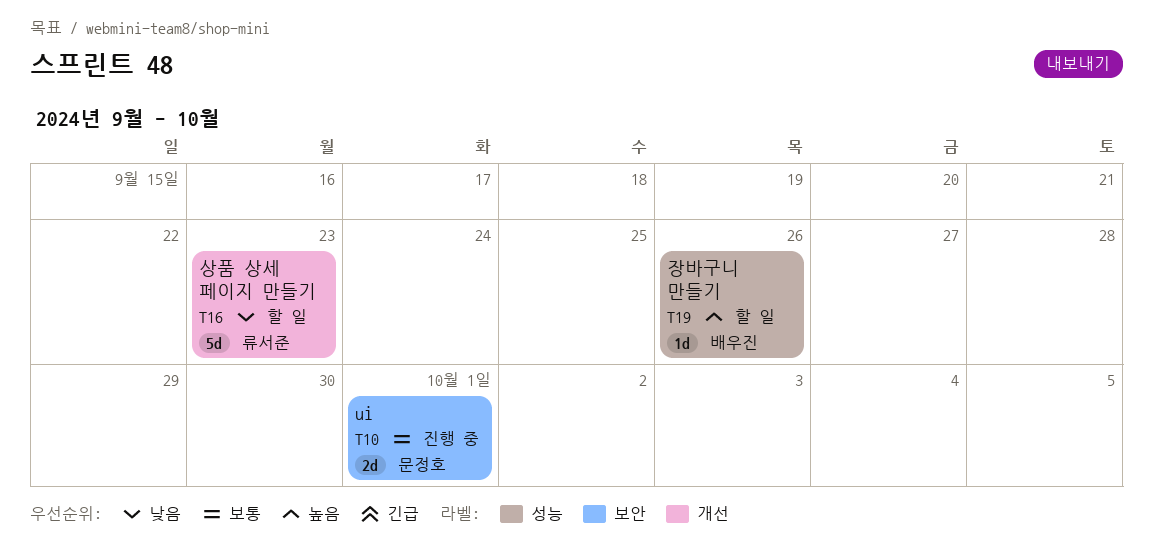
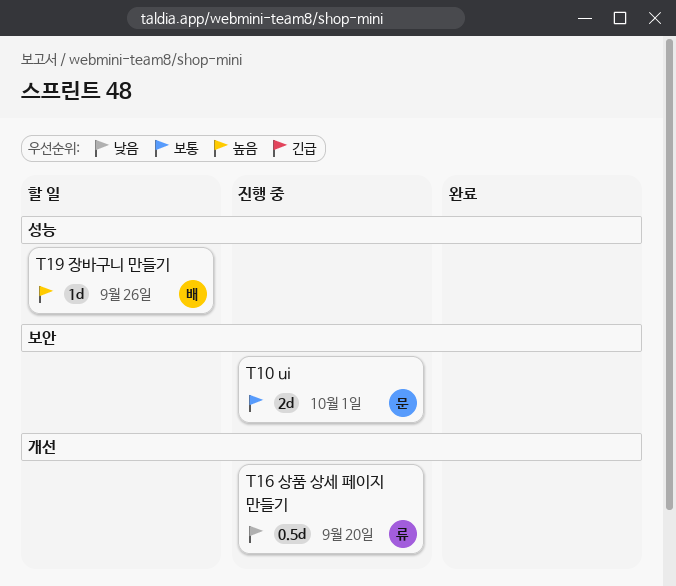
T16, status: 할 일 -> 진행 중
T16, estimate: 5d -> 0.5d
T16, due: Sep 23 -> Sep 20

